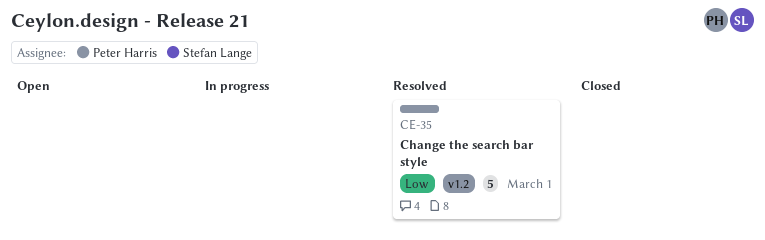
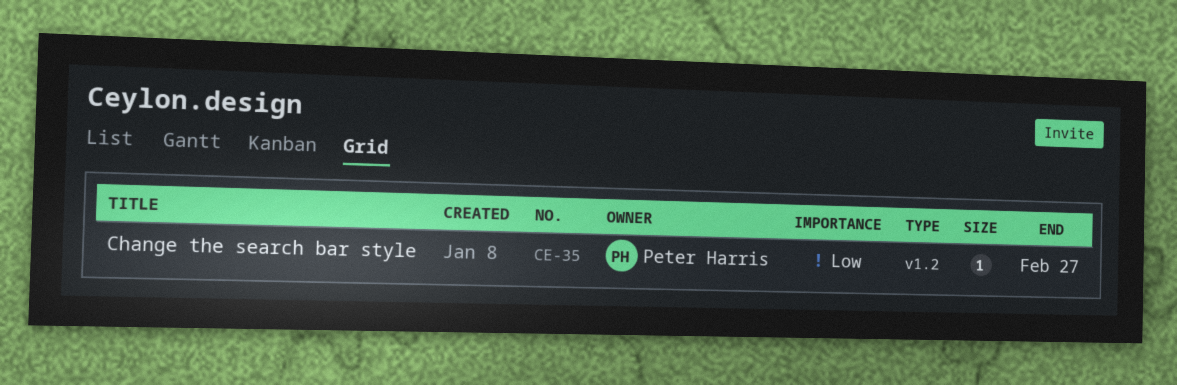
CE-35, estimate: 5 -> 1
CE-35, due: Mar 1 -> Feb 27

